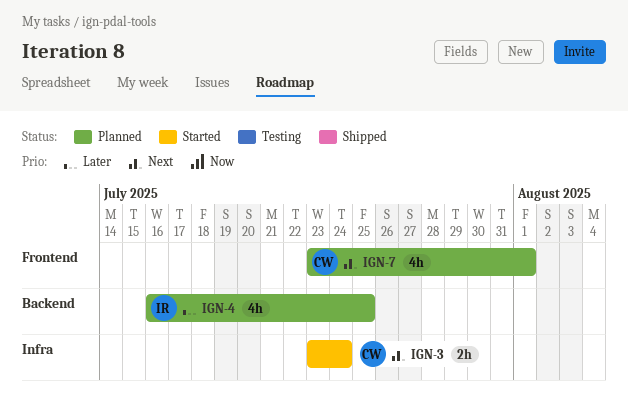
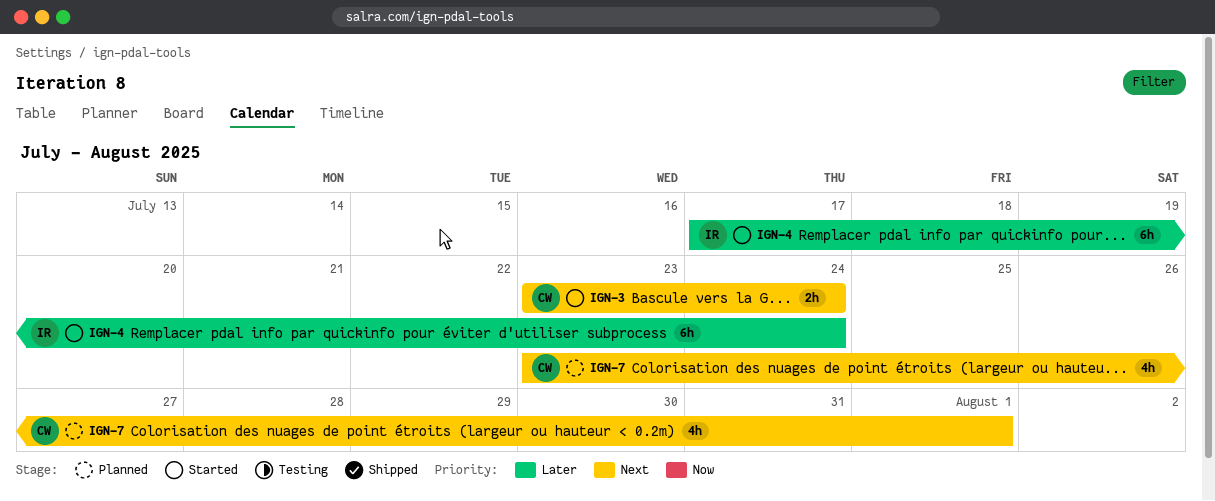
IGN-4, status: Planned -> Started
IGN-4, estimate: 4h -> 6h
IGN-4, start: Jul 16 -> Jul 17
IGN-4, due: Jul 25 -> Jul 24

